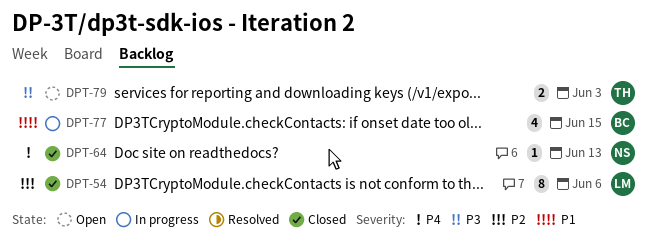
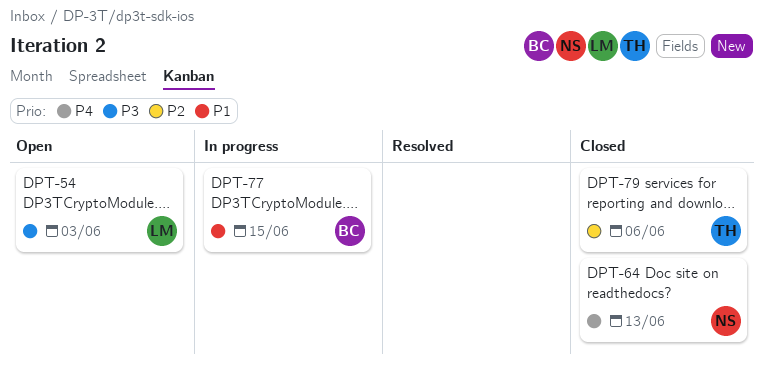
DPT-54, status: Closed -> Open
DPT-54, priority: P2 -> P3
DPT-54, due: Jun 6 -> Jun 3
DPT-79, status: Open -> Closed
DPT-79, priority: P3 -> P2
DPT-79, due: Jun 3 -> Jun 6

